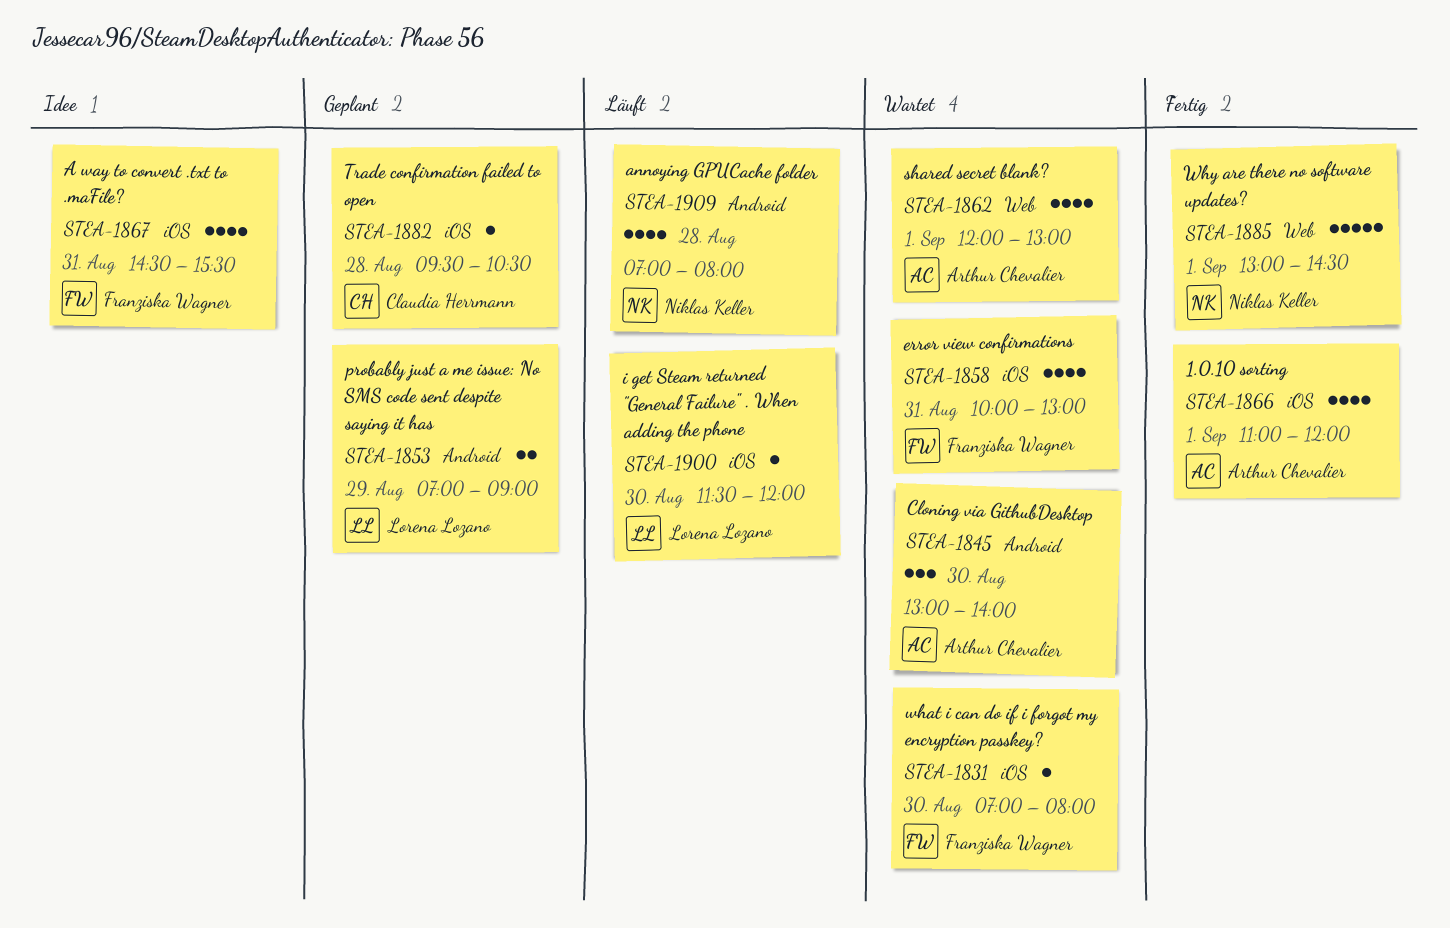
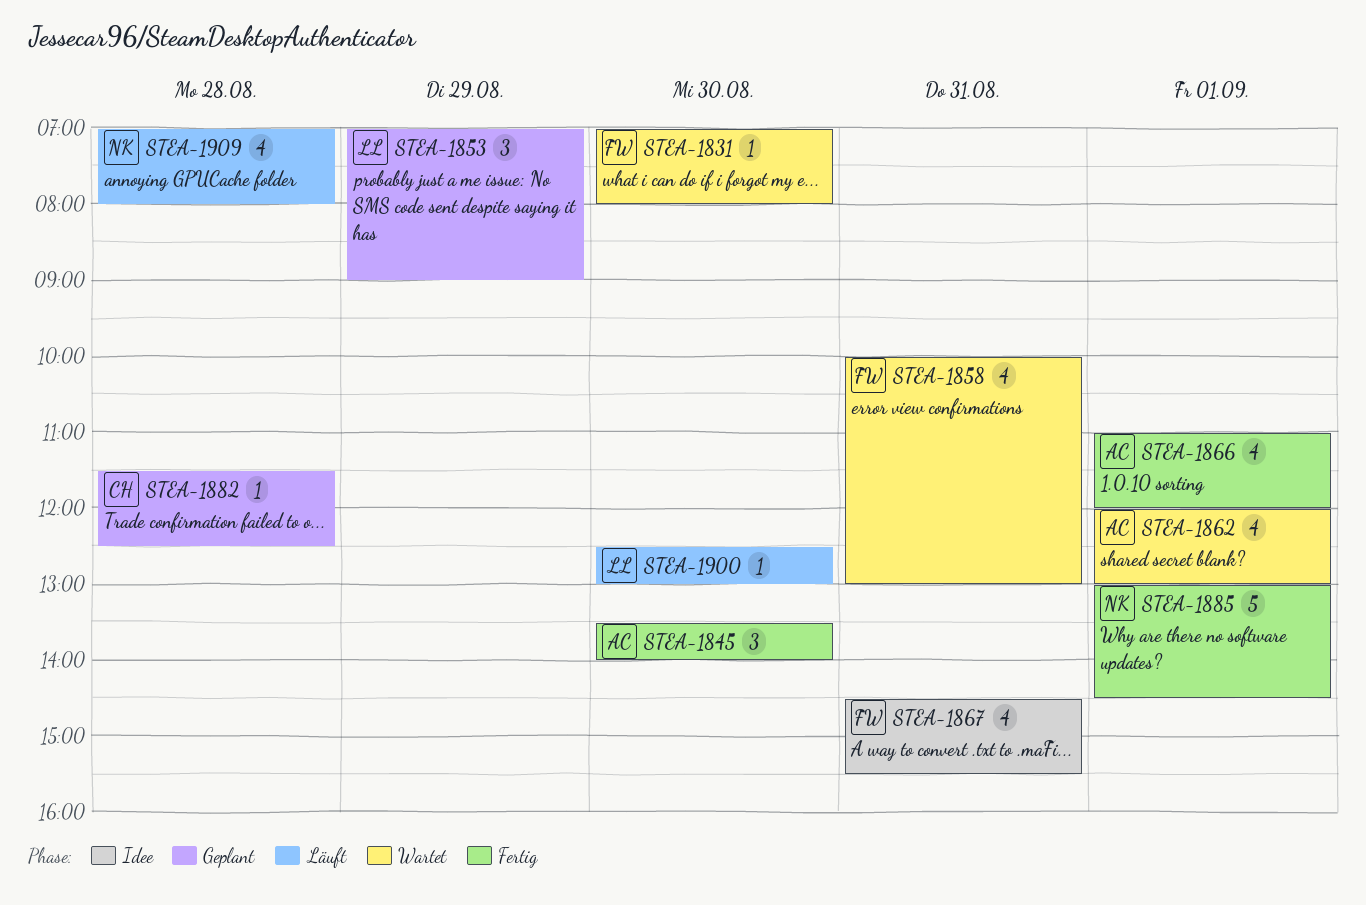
STEA-1845, status: Wartet -> Fertig
STEA-1845, begins: 13:00 -> 13:30
STEA-1853, estimate: 2 -> 3
STEA-1882, begins: 09:30 -> 11:30
STEA-1882, ends: 10:30 -> 12:30
STEA-1900, begins: 11:30 -> 12:30
STEA-1900, ends: 12:00 -> 13:00

